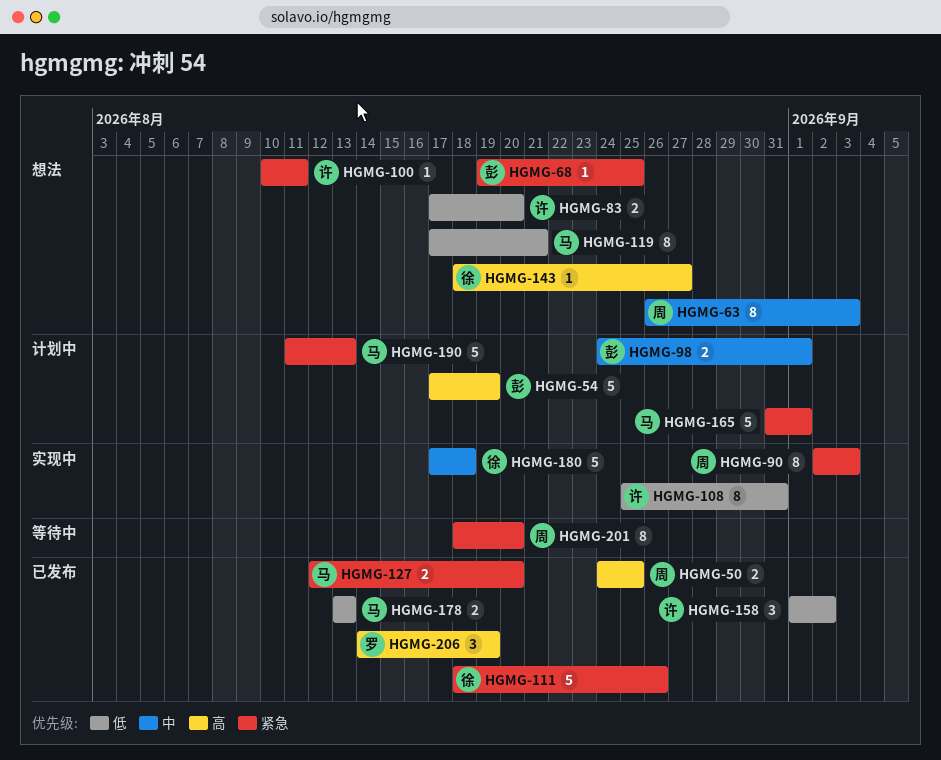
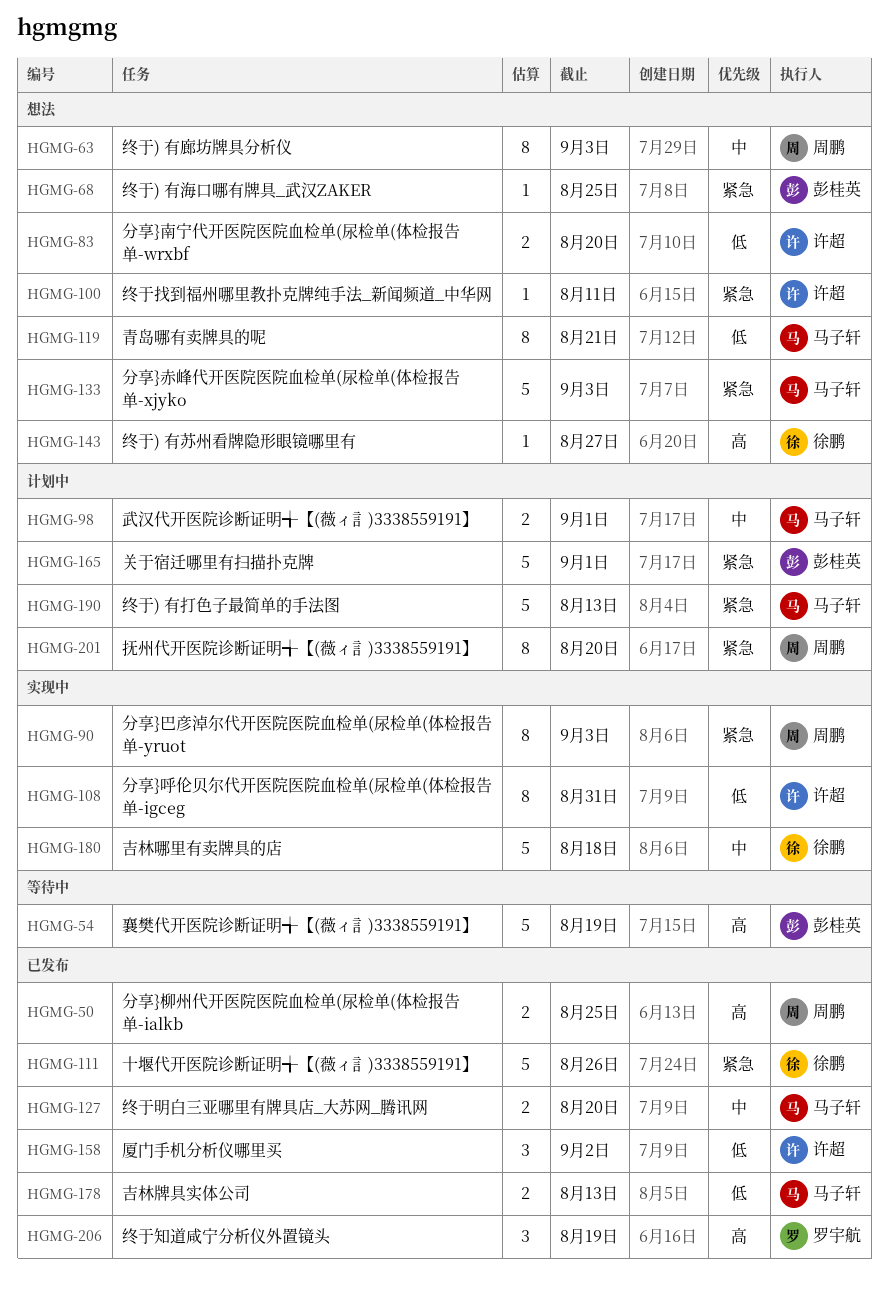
HGMG-54, status: 计划中 -> 等待中
HGMG-98, owner: 彭桂英 -> 马子轩
HGMG-127, priority: 紧急 -> 中
HGMG-133: none -> present
HGMG-165, owner: 马子轩 -> 彭桂英
HGMG-201, status: 等待中 -> 计划中

